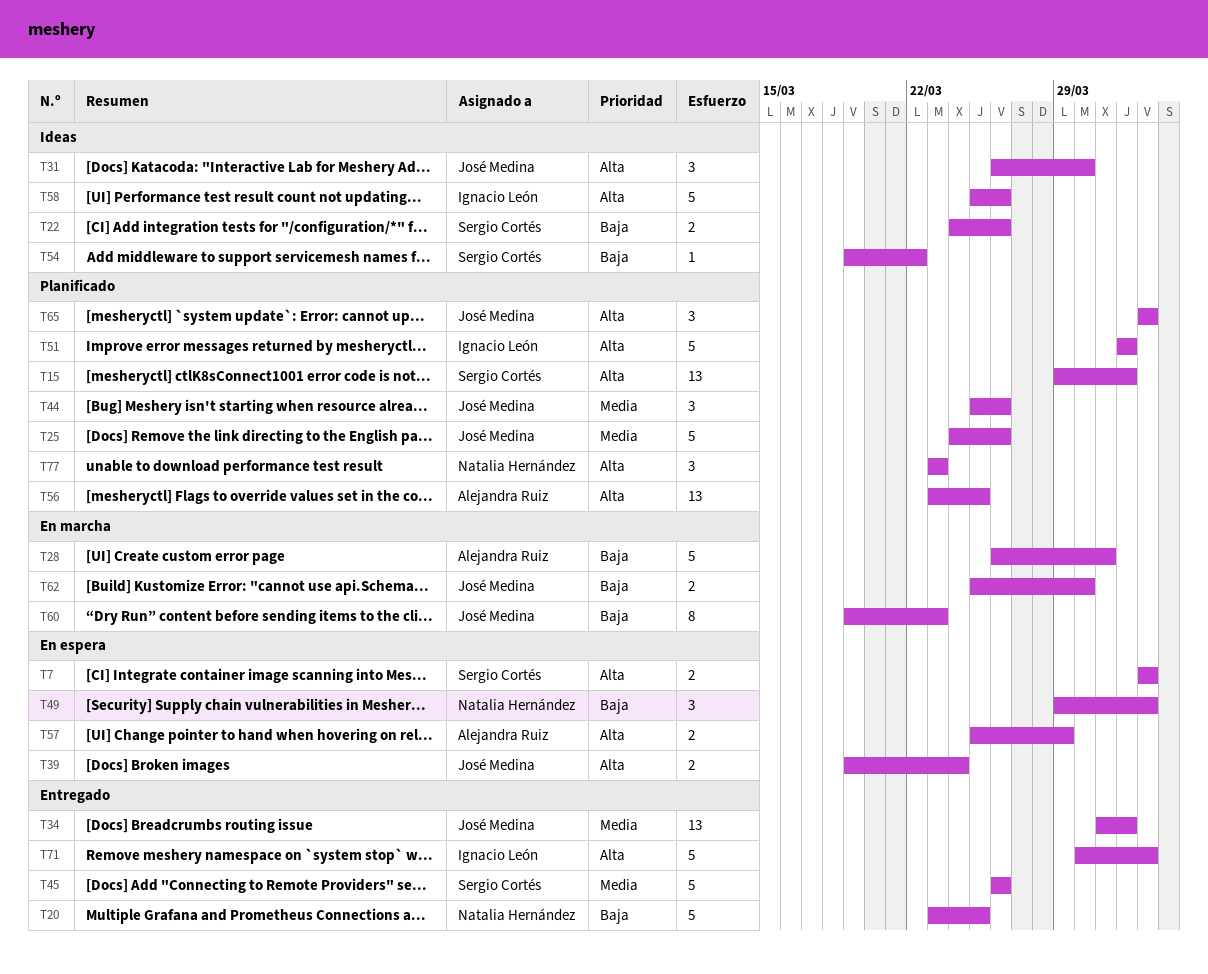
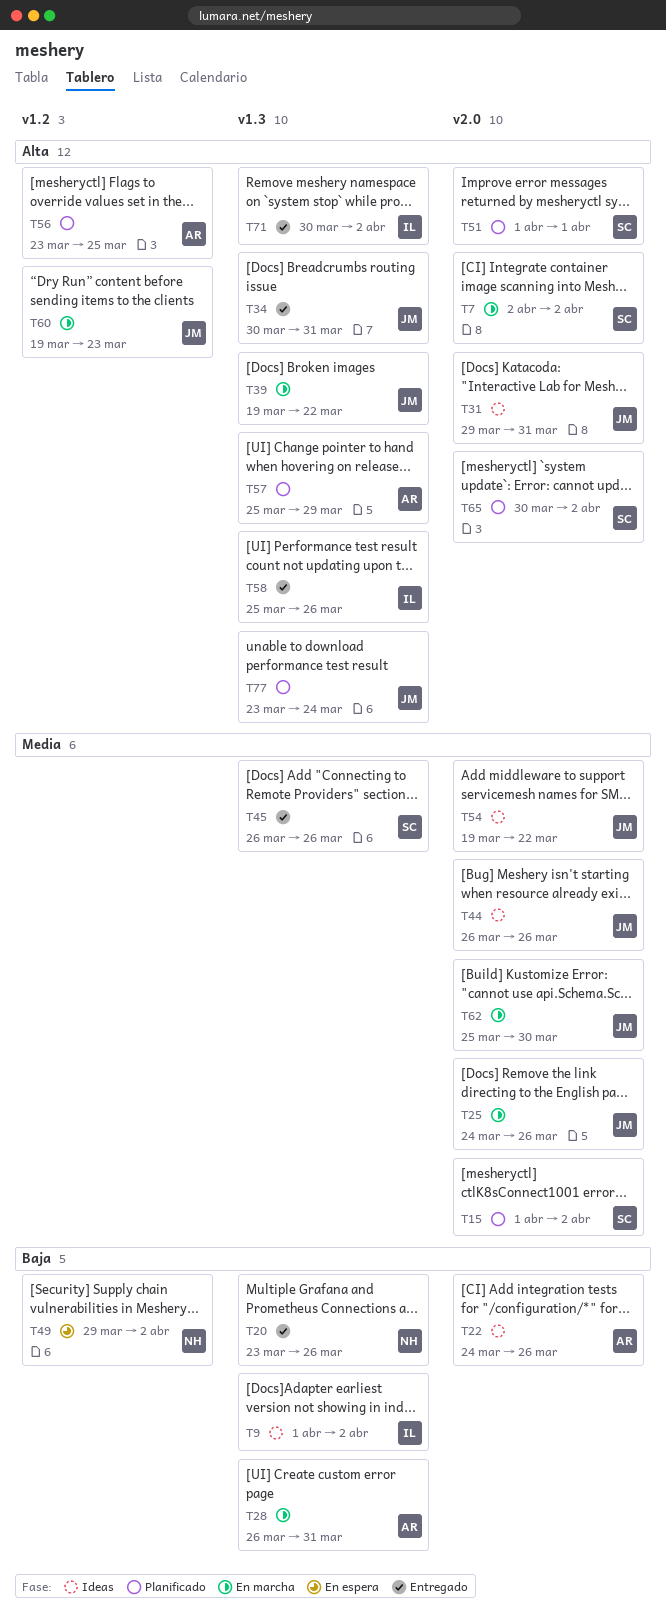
T7, status: En espera -> En marcha
T9: none -> present
T15, priority: Alta -> Media
T15, start: Mar 29 -> Apr 1
T15, due: Apr 1 -> Apr 2
T20, due: Mar 25 -> Mar 26
T22, owner: Sergio Cortés -> Alejandra Ruiz
T25, status: Planificado -> En marcha
T31, start: Mar 26 -> Mar 29
T31, due: Mar 30 -> Mar 31
T34, priority: Media -> Alta
T34, start: Mar 31 -> Mar 30
T34, due: Apr 1 -> Mar 31
T39, status: En espera -> En marcha
T39, due: Mar 24 -> Mar 22
T44, status: Planificado -> Ideas
T44, start: Mar 25 -> Mar 26
T51, owner: Ignacio León -> Sergio Cortés
T54, owner: Sergio Cortés -> José Medina
T54, priority: Baja -> Media
T57, status: En espera -> Planificado
T58, status: Ideas -> Entregado
T60, priority: Baja -> Alta
T62, priority: Baja -> Media
T65, owner: José Medina -> Sergio Cortés
T65, start: Apr 2 -> Mar 30
T77, owner: Natalia Hernández -> José Medina
T77, due: Mar 23 -> Mar 24

